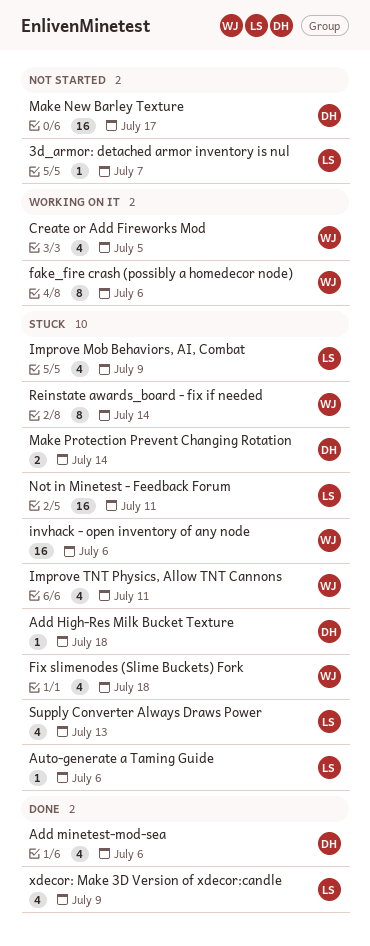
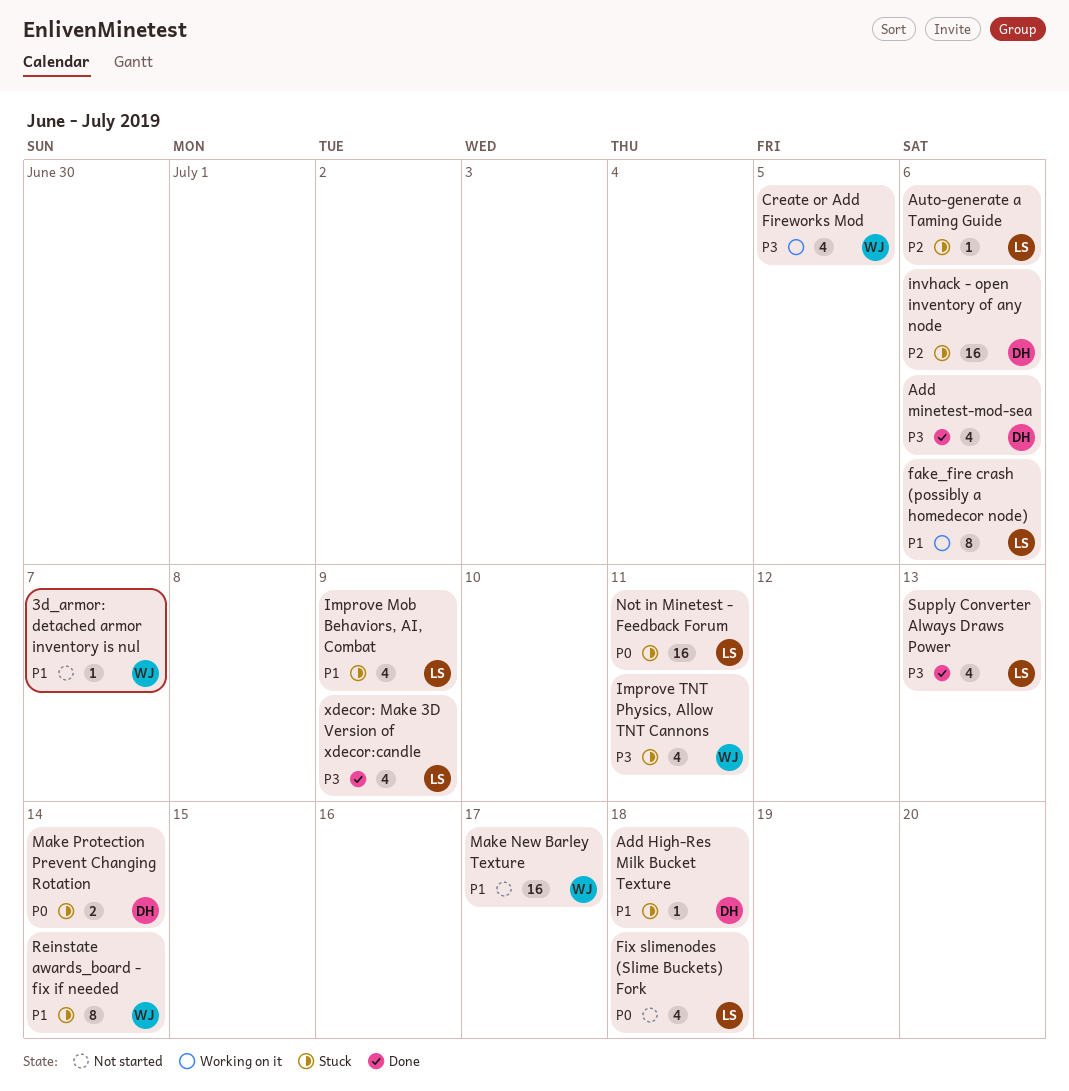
3d_armor: detached armor inventory is nul, owner: LS -> WJ
fake_fire crash (possibly a homedecor node), owner: WJ -> LS
Fix slimenodes (Slime Buckets) Fork, status: Stuck -> Not started
Fix slimenodes (Slime Buckets) Fork, owner: WJ -> LS
invhack - open inventory of any node, owner: WJ -> DH
Make New Barley Texture, owner: DH -> WJ
Supply Converter Always Draws Power, status: Stuck -> Done

